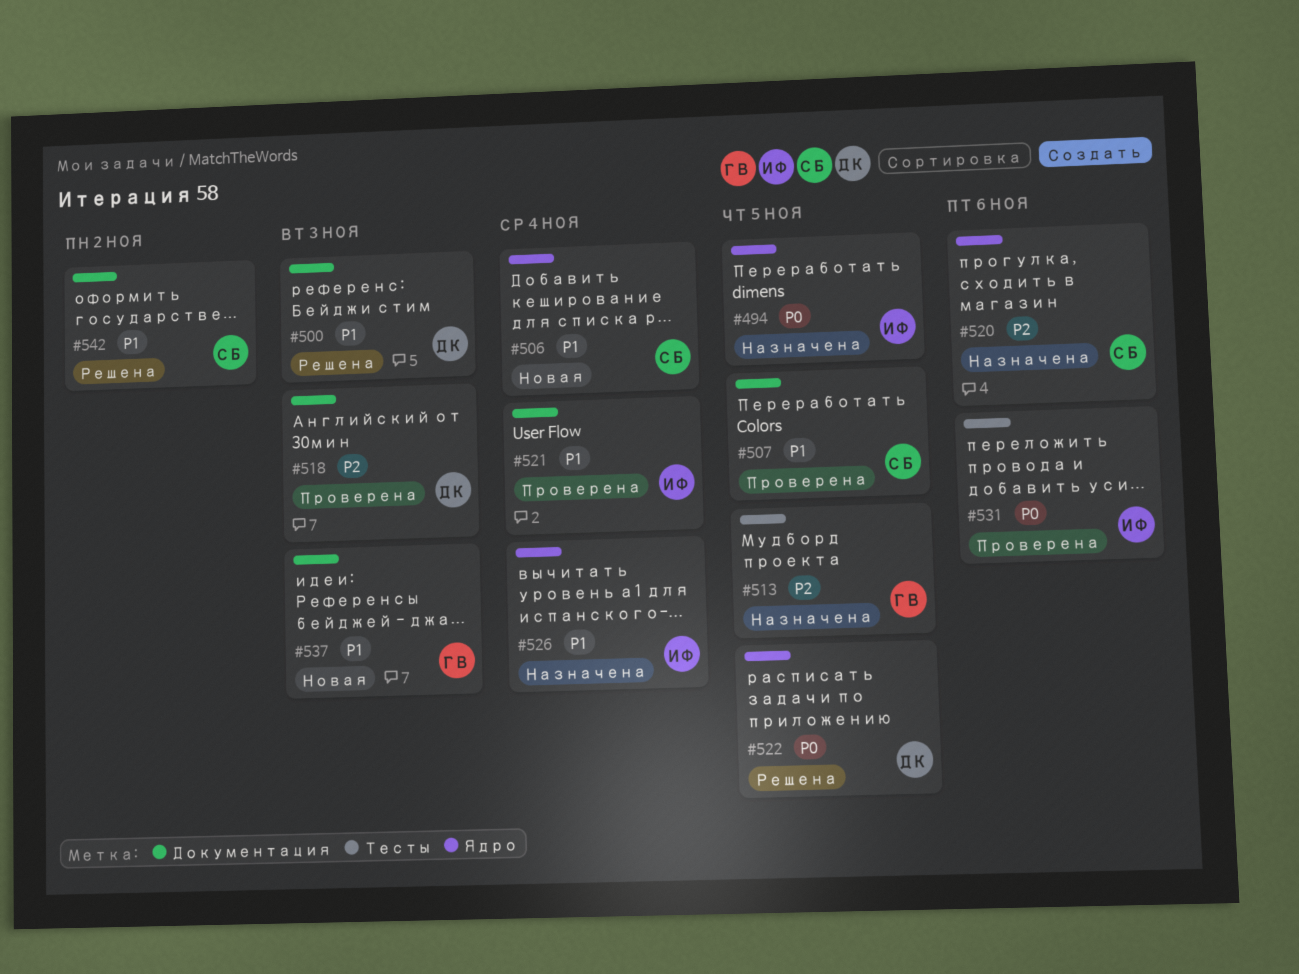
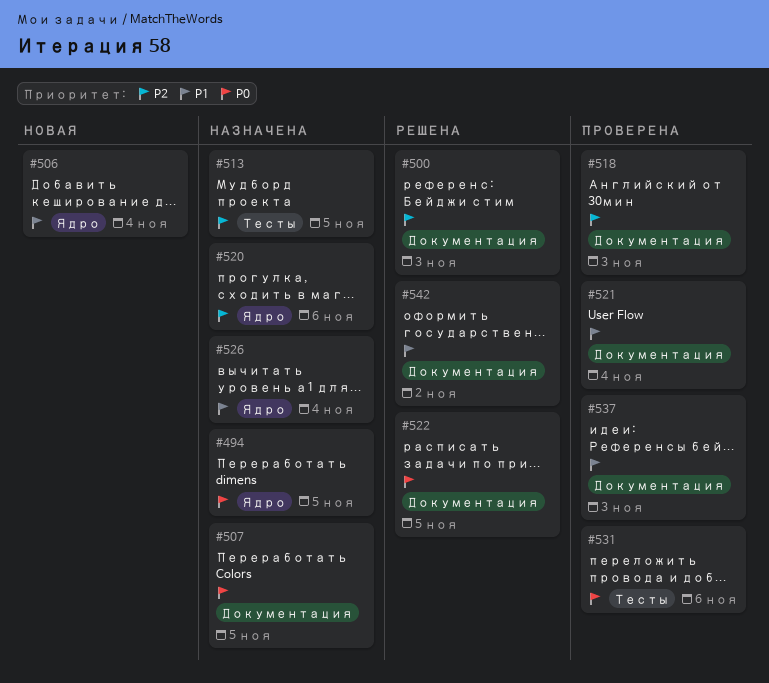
#500, priority: P1 -> P2
#507, status: Проверена -> Назначена
#507, priority: P1 -> P0
#522, label: Ядро -> Документация
#537, status: Новая -> Проверена

